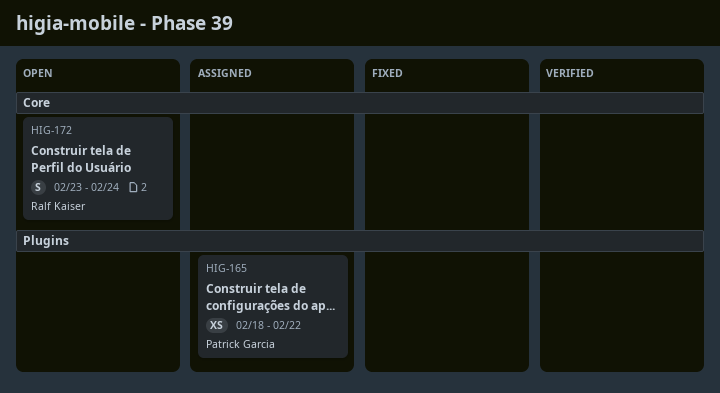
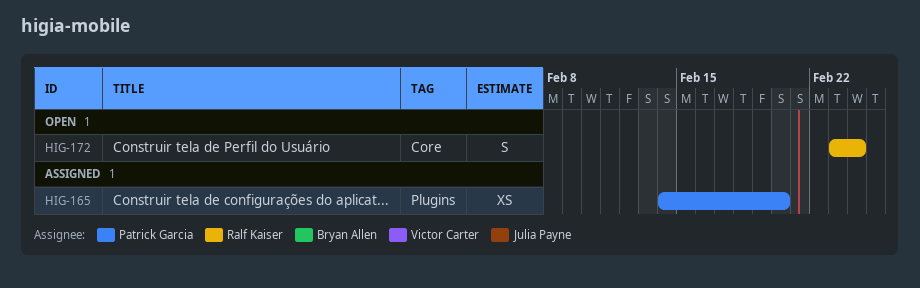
HIG-165, start: Feb 18 -> Feb 14
HIG-165, due: Feb 22 -> Feb 20

